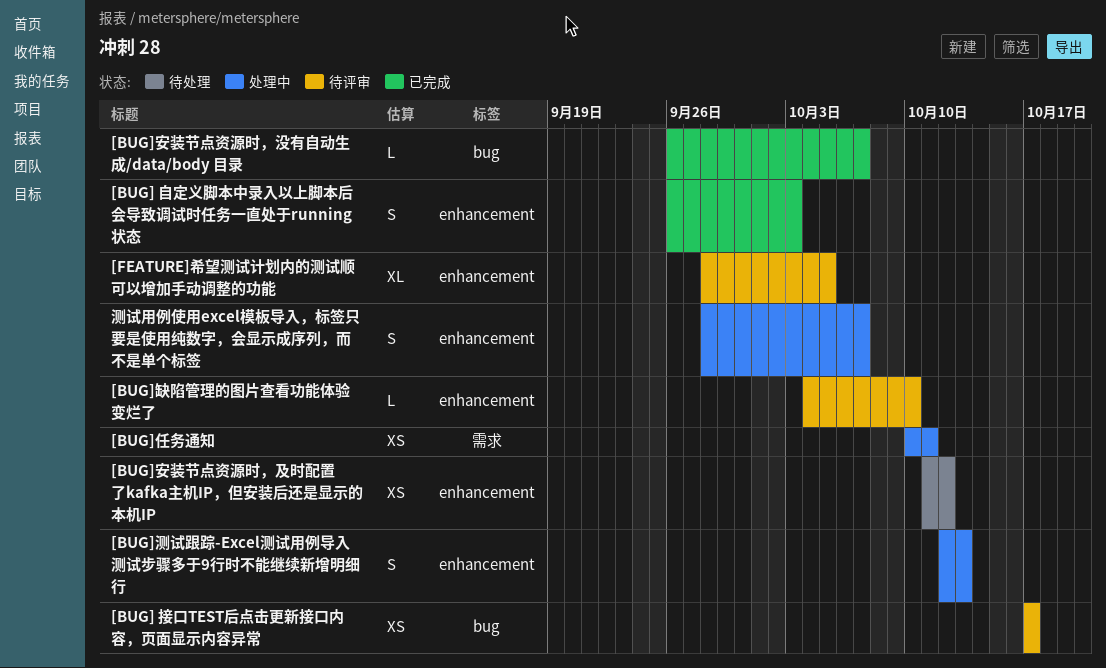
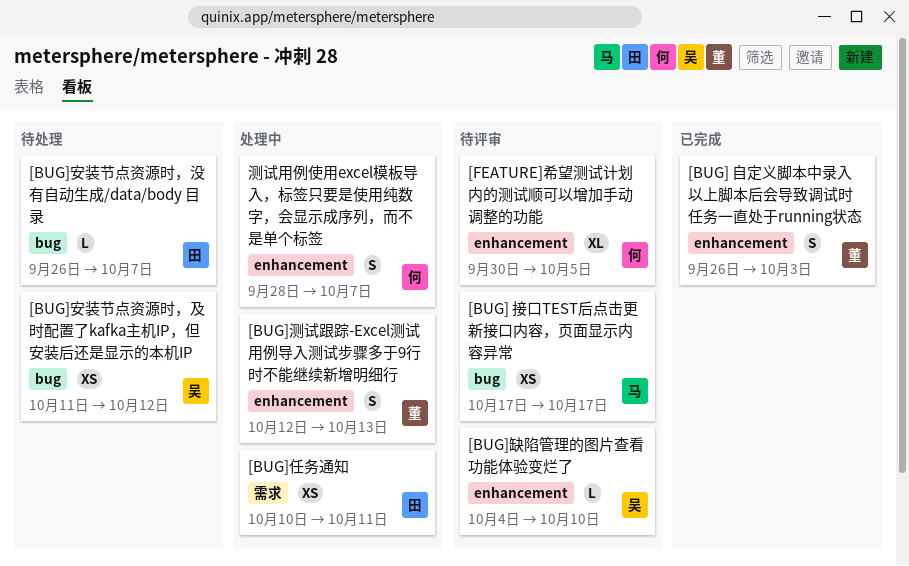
[BUG]安装节点资源时，及时配置了kafka主机IP，但安装后还是显示的本机IP, label: enhancement -> bug
[BUG]安装节点资源时，没有自动生成/data/body 目录, status: 已完成 -> 待处理
[FEATURE]希望测试计划内的测试顺可以增加手动调整的功能, start: Sep 28 -> Sep 30

